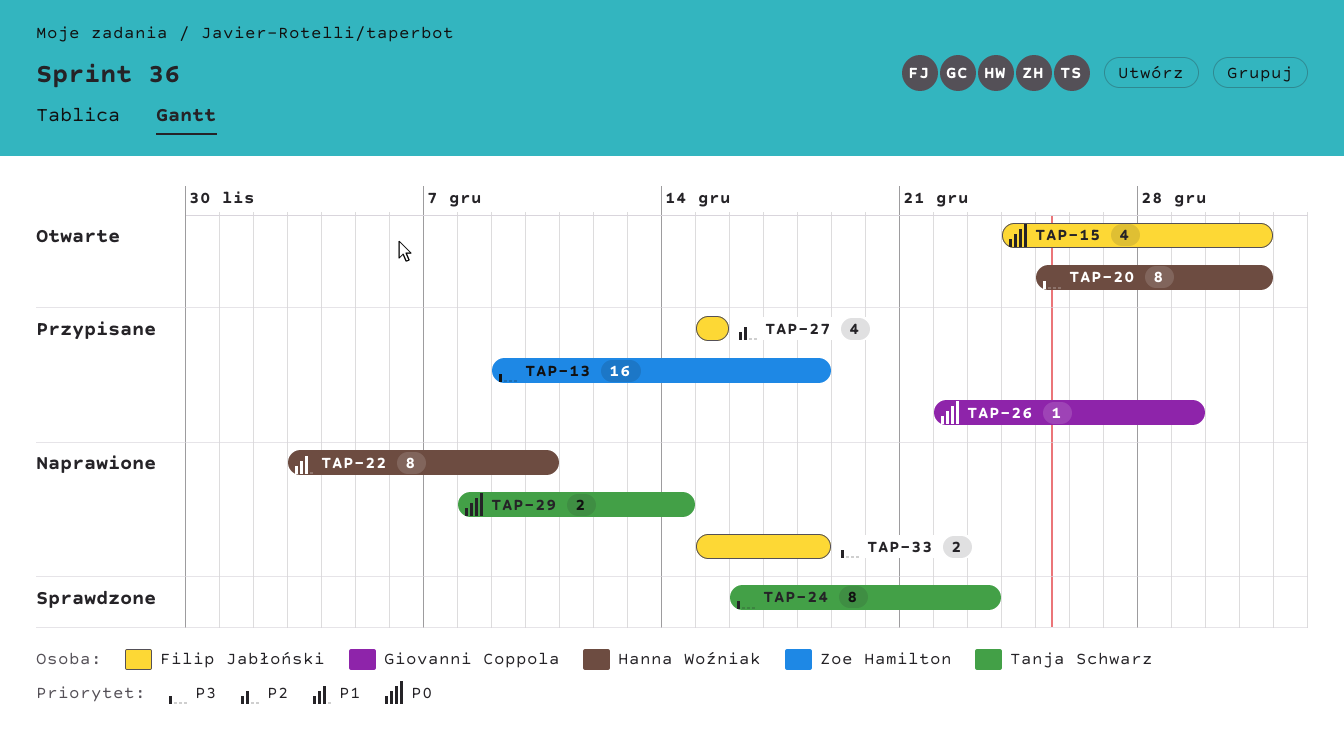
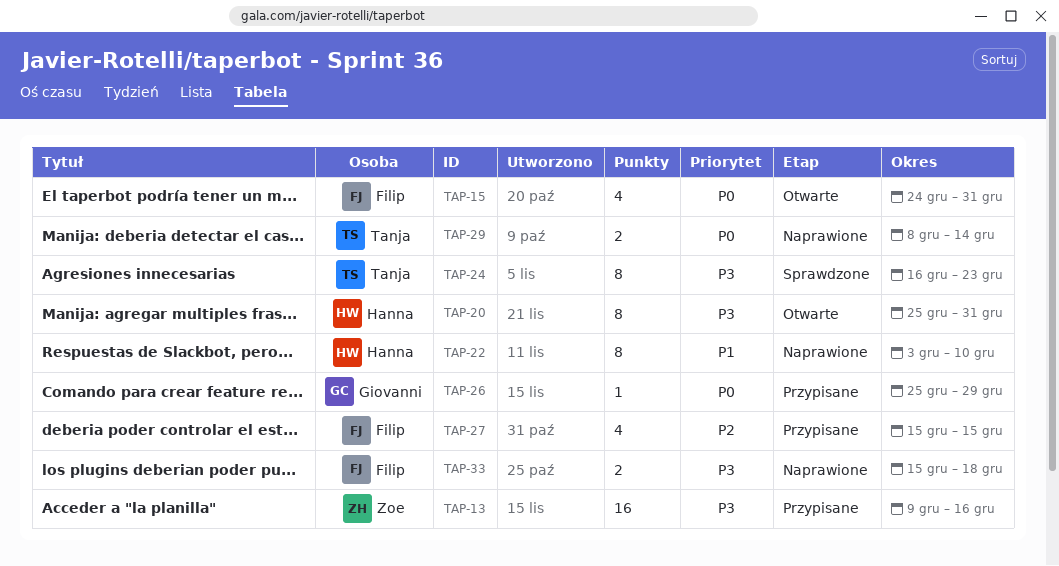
TAP-13, due: Dec 18 -> Dec 16
TAP-26, start: Dec 22 -> Dec 25

